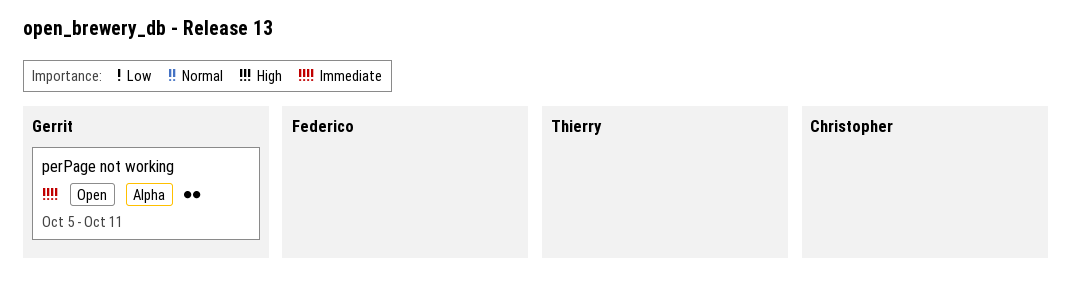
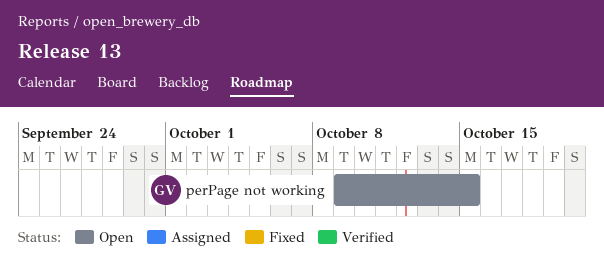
perPage not working, start: Oct 5 -> Oct 9
perPage not working, due: Oct 11 -> Oct 15

